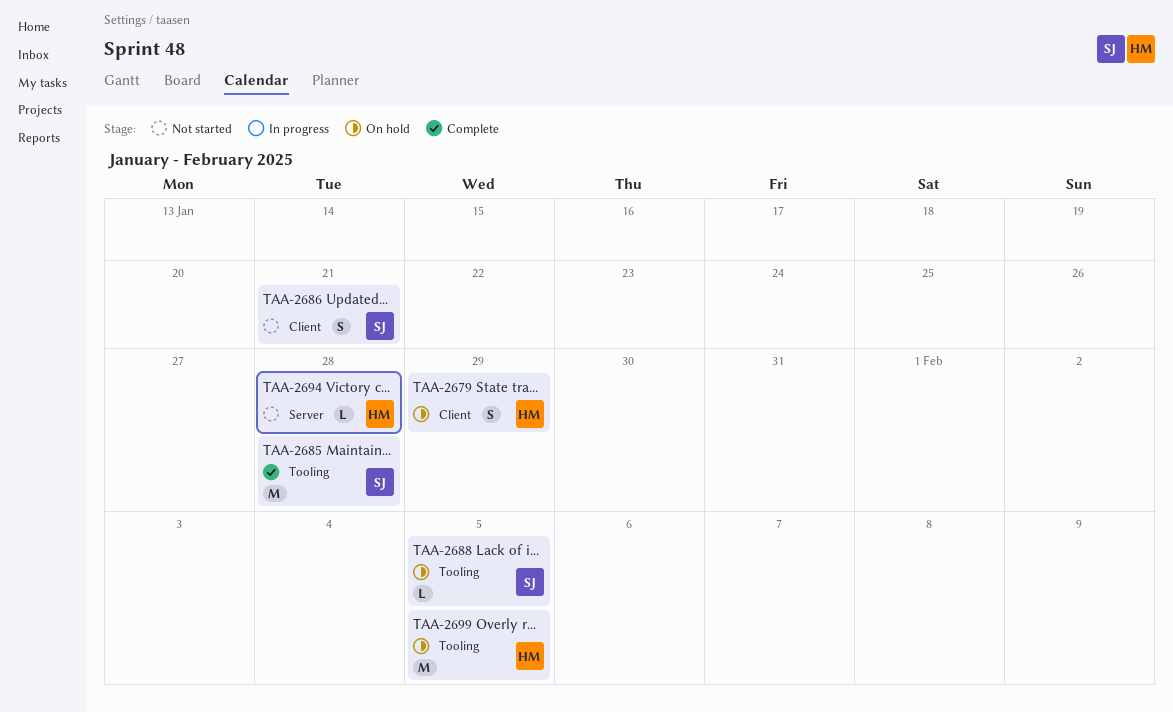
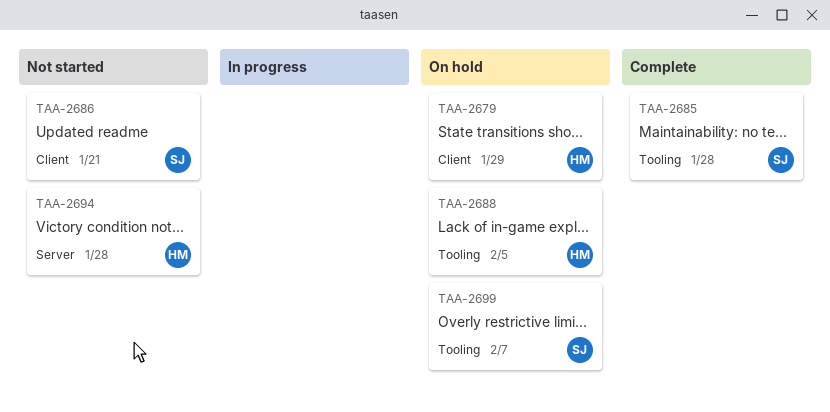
TAA-2688, owner: SJ -> HM
TAA-2699, owner: HM -> SJ
TAA-2699, due: Feb 5 -> Feb 7

